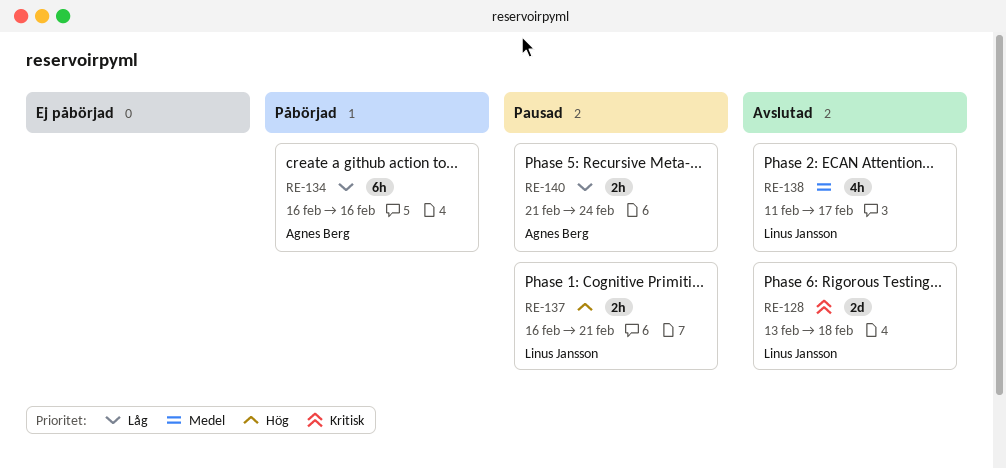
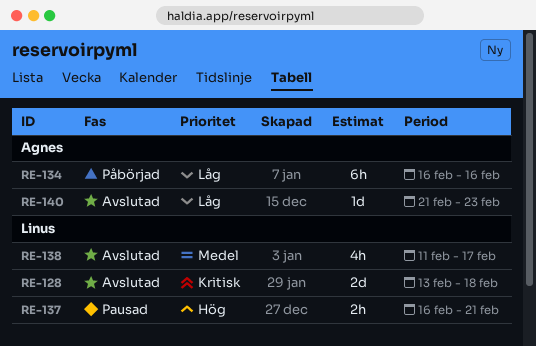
RE-140, status: Pausad -> Avslutad
RE-140, estimate: 2h -> 1d
RE-140, due: Feb 24 -> Feb 23

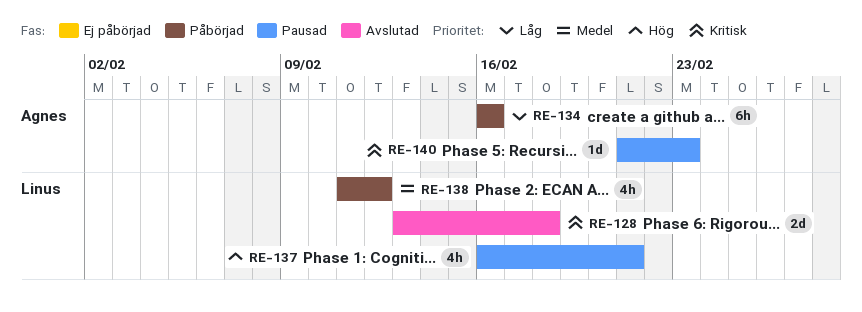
RE-137, estimate: 2h -> 4h
RE-138, status: Avslutad -> Påbörjad
RE-138, due: Feb 17 -> Feb 12
RE-140, status: Avslutad -> Pausad
RE-140, priority: Låg -> Kritisk

